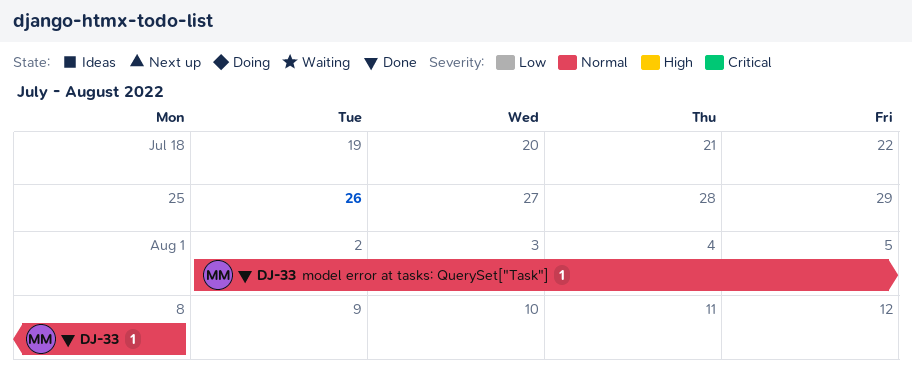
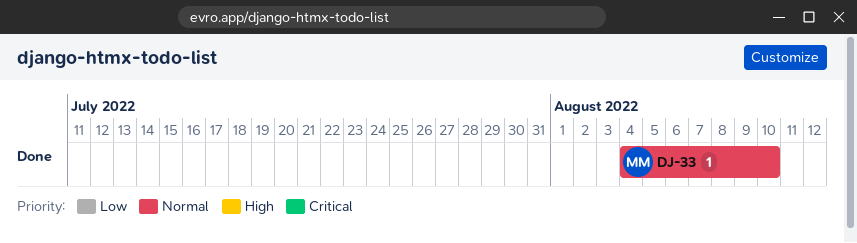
DJ-33, start: Aug 2 -> Aug 4
DJ-33, due: Aug 8 -> Aug 10

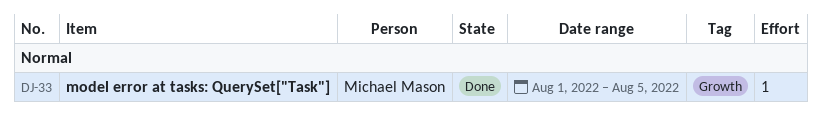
DJ-33, start: Aug 4 -> Aug 1
DJ-33, due: Aug 10 -> Aug 5

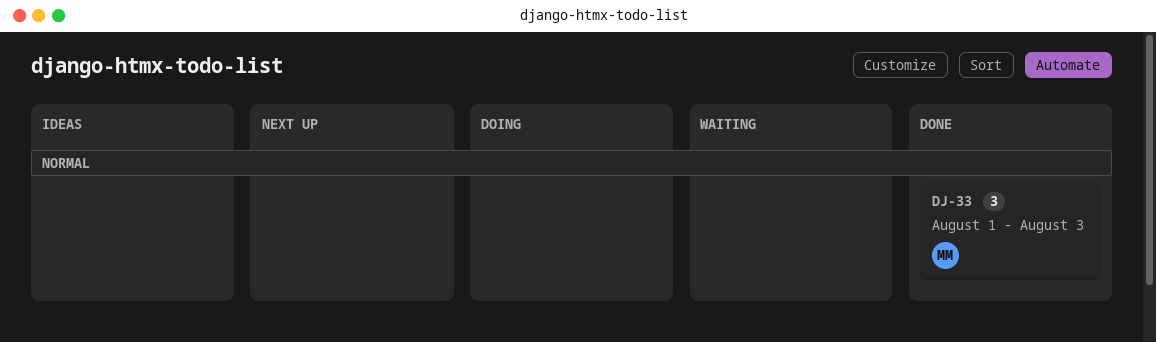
DJ-33, estimate: 1 -> 3
DJ-33, due: Aug 5 -> Aug 3

